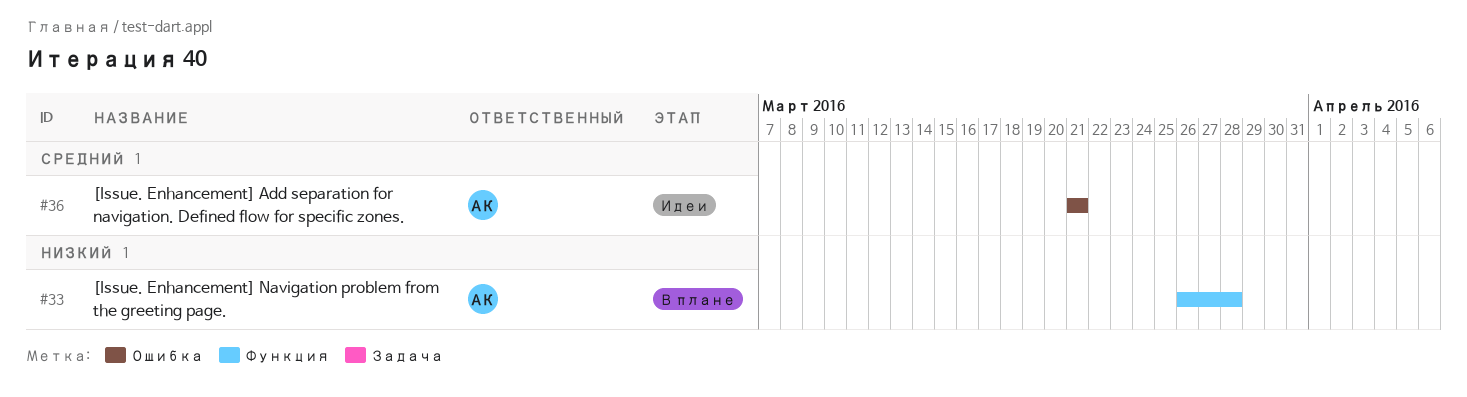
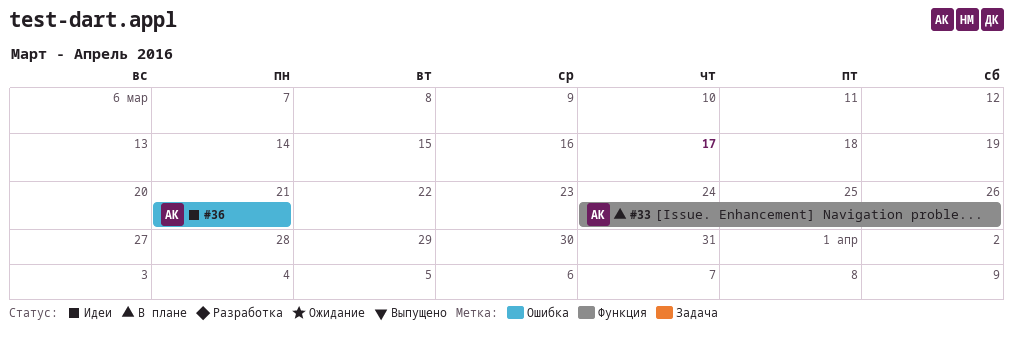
#33, start: Mar 26 -> Mar 24
#33, due: Mar 28 -> Mar 26

